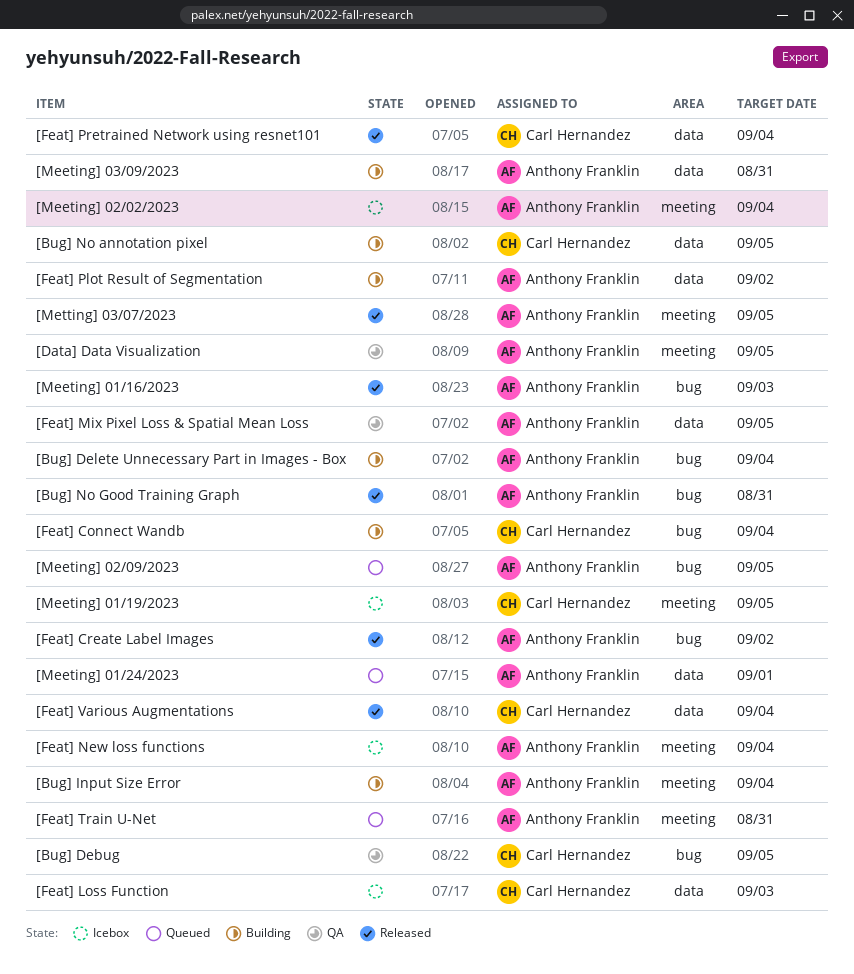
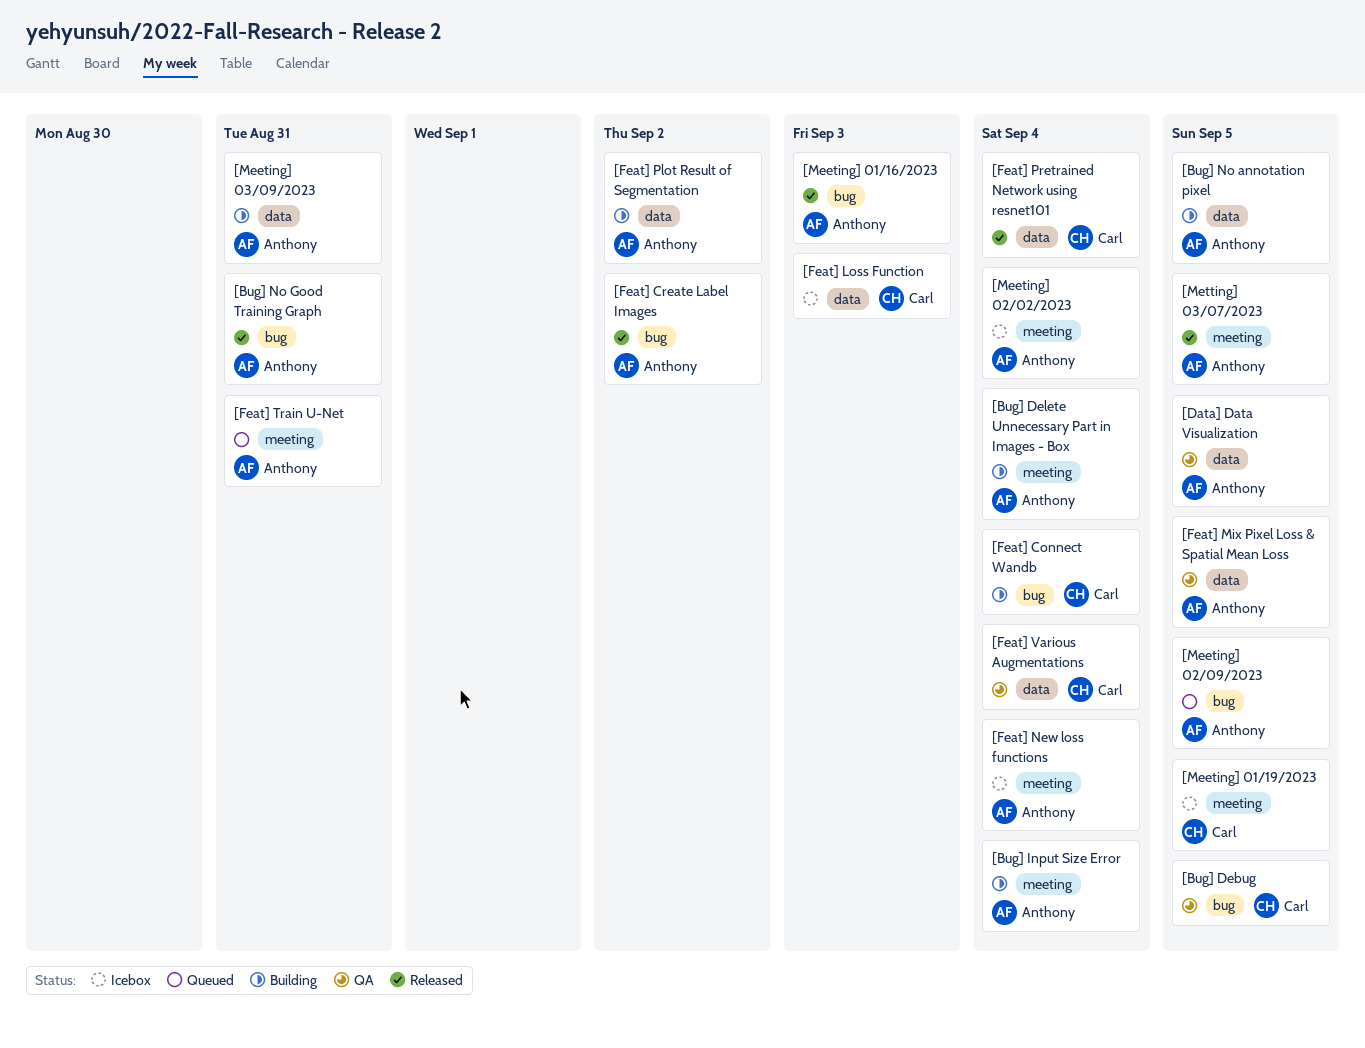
[Bug] Delete Unnecessary Part in Images - Box, label: bug -> meeting
[Bug] No annotation pixel, owner: Carl Hernandez -> Anthony Franklin
[Data] Data Visualization, label: meeting -> data
[Feat] Various Augmentations, status: Released -> QA
[Meeting] 01/24/2023: present -> none

